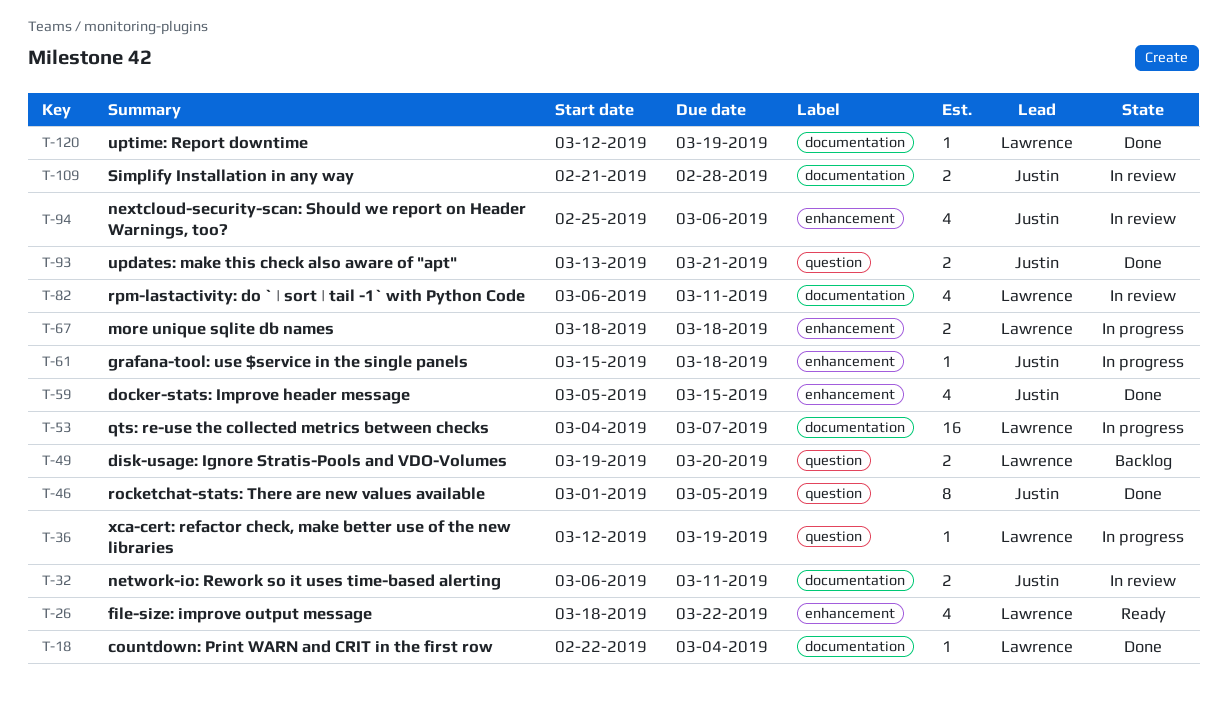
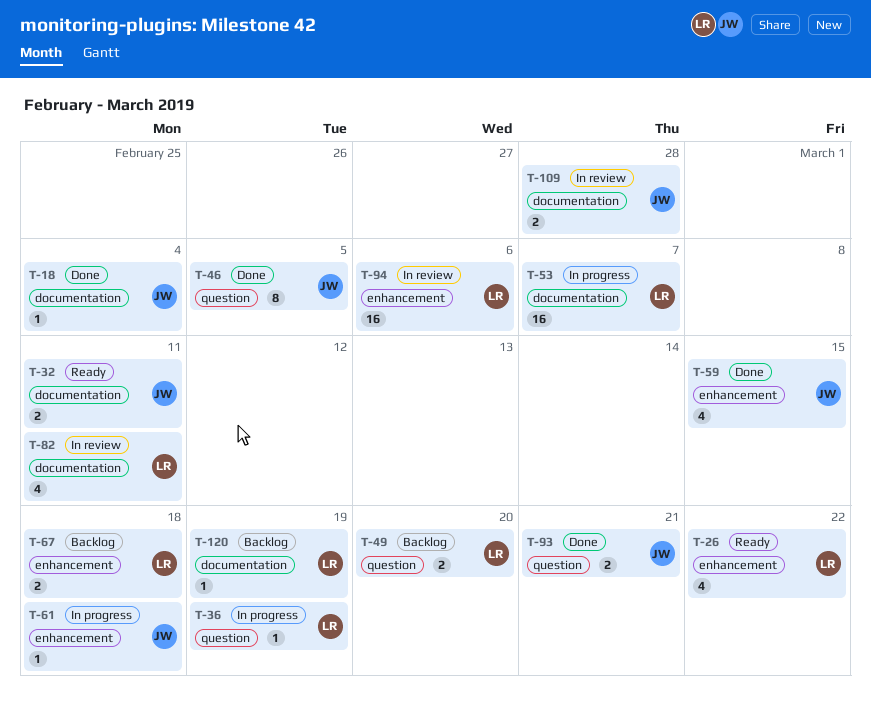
T-18, owner: Lawrence -> Justin
T-32, status: In review -> Ready
T-67, status: In progress -> Backlog
T-94, owner: Justin -> Lawrence
T-94, estimate: 4 -> 16
T-120, status: Done -> Backlog

